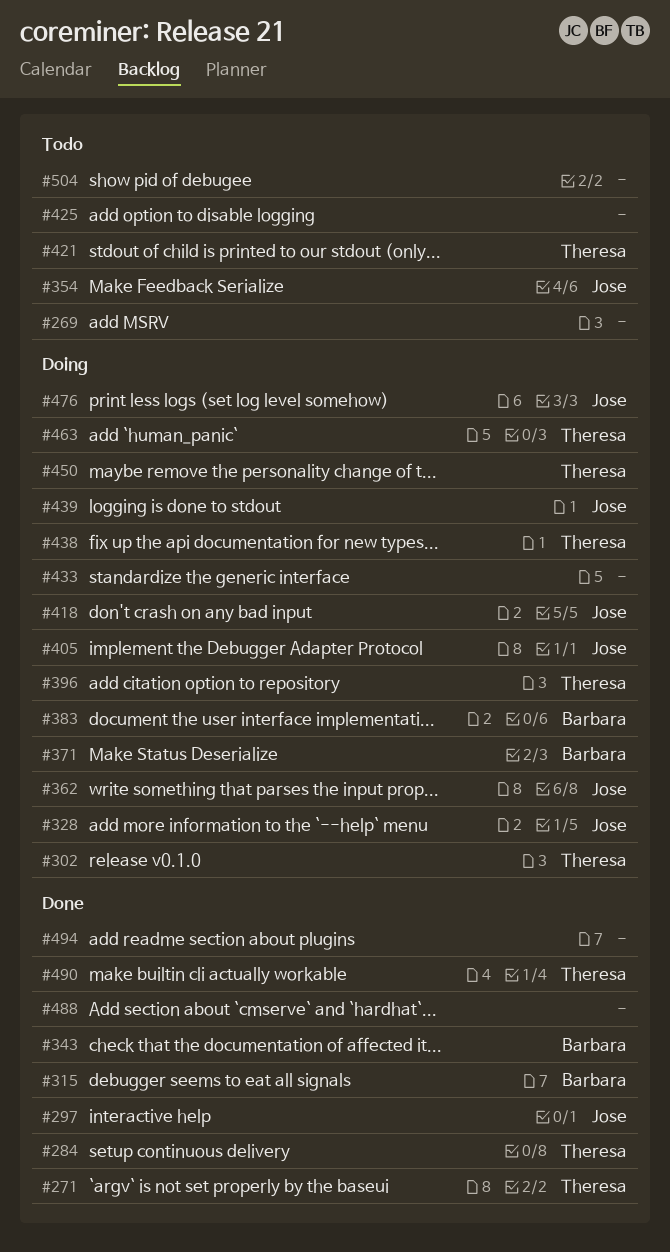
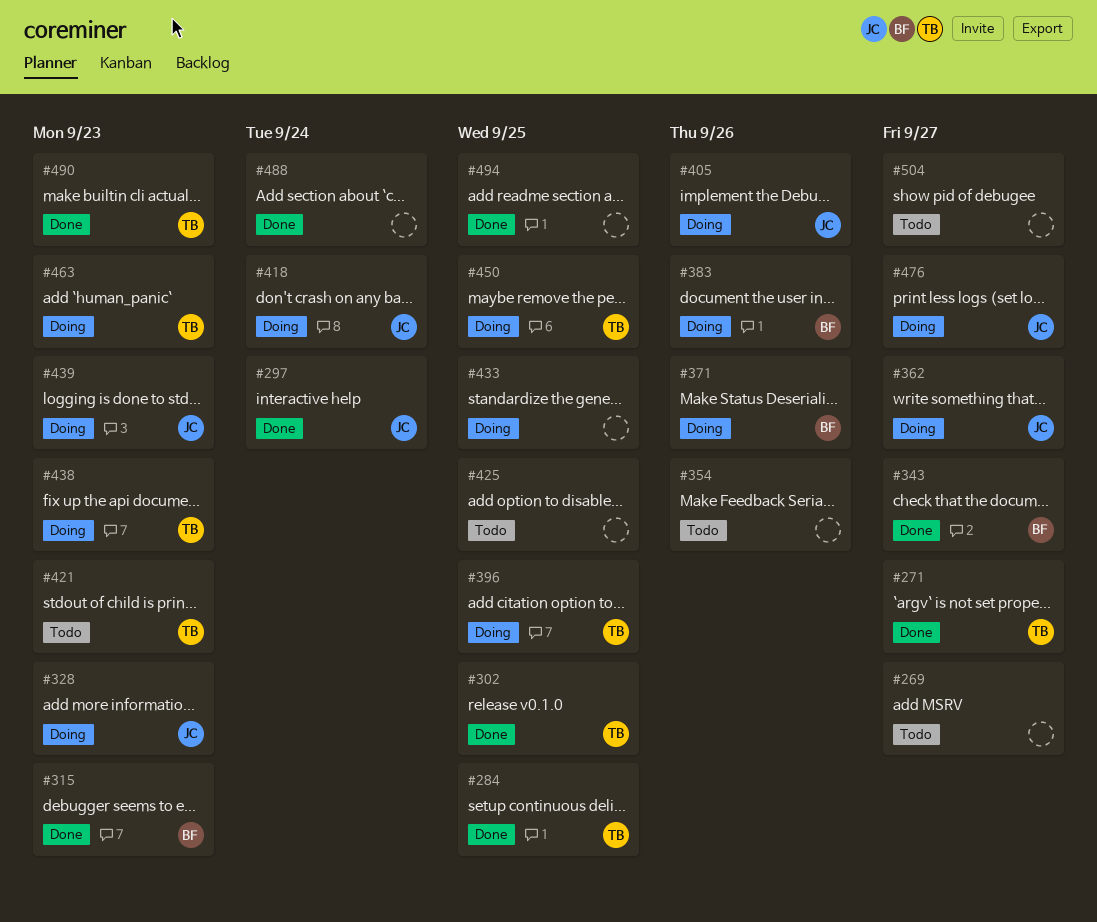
#302, status: Doing -> Done
#354, owner: Jose -> none

